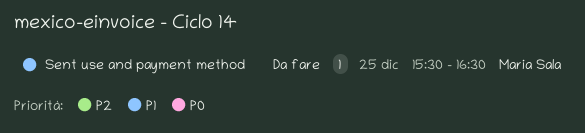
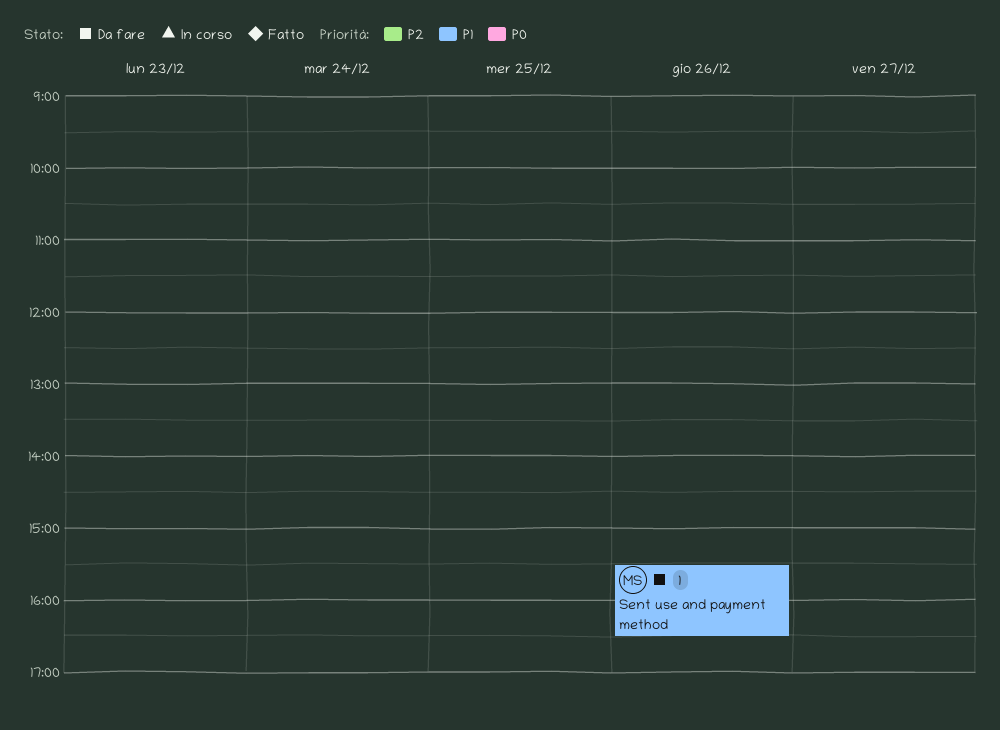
Sent use and payment method, day: Dec 25 -> Dec 26

